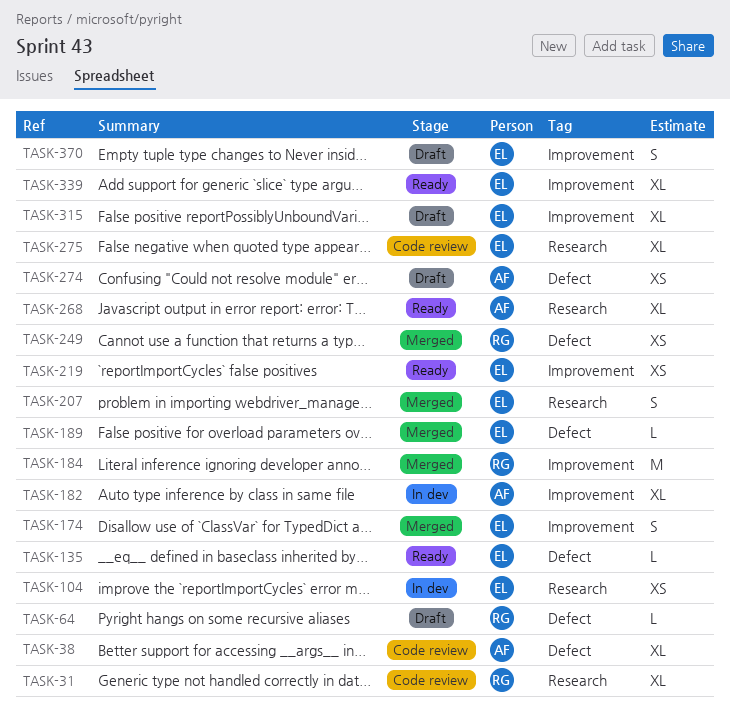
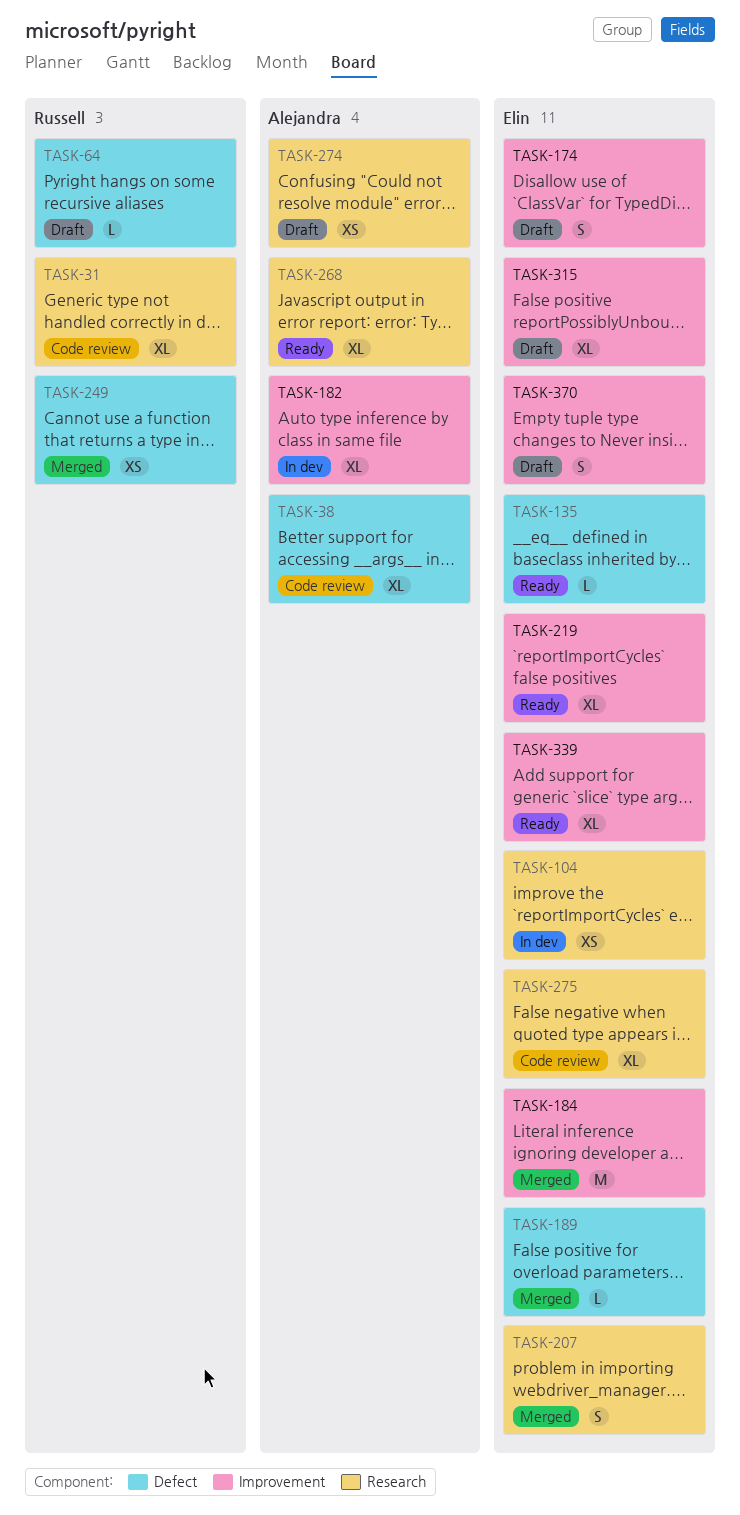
TASK-174, status: Merged -> Draft
TASK-184, owner: Russell -> Elin
TASK-219, estimate: XS -> XL
TASK-274, label: Defect -> Research

